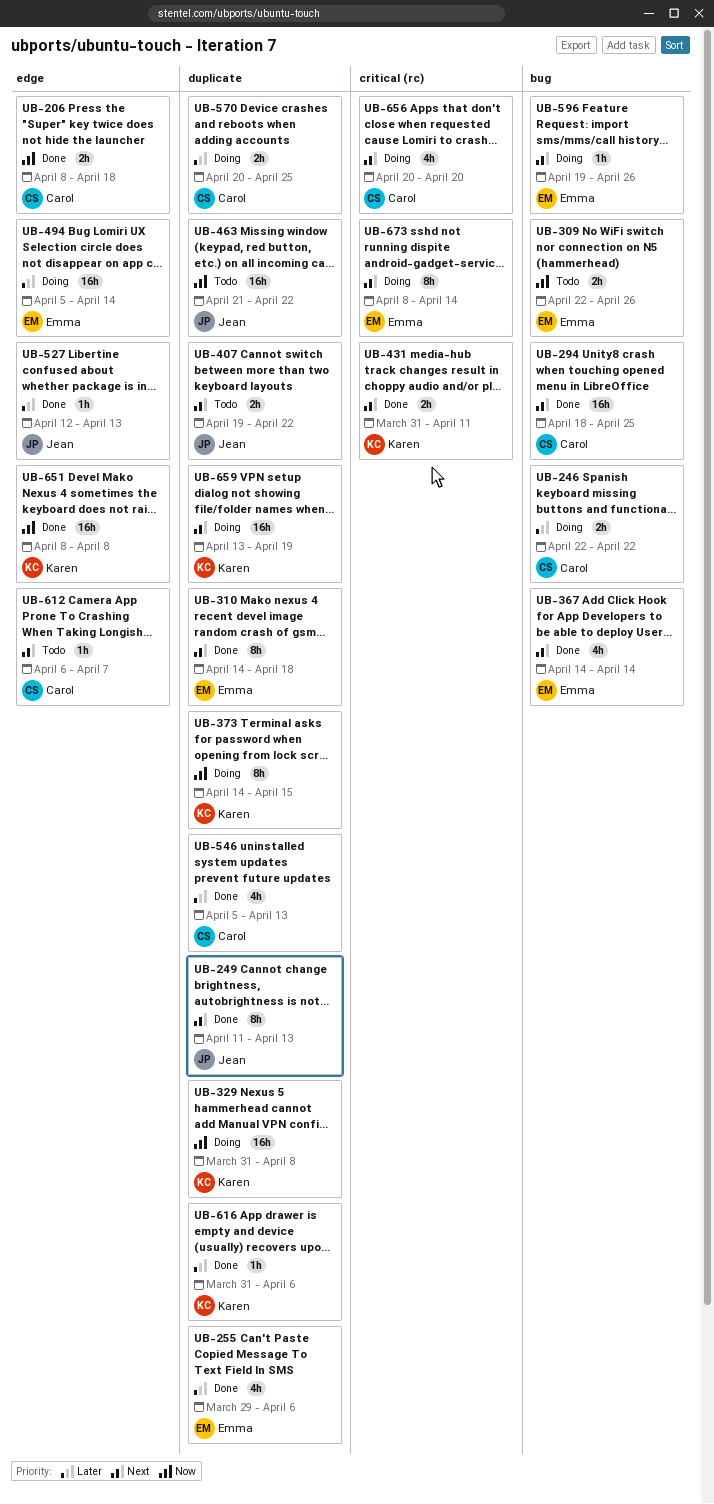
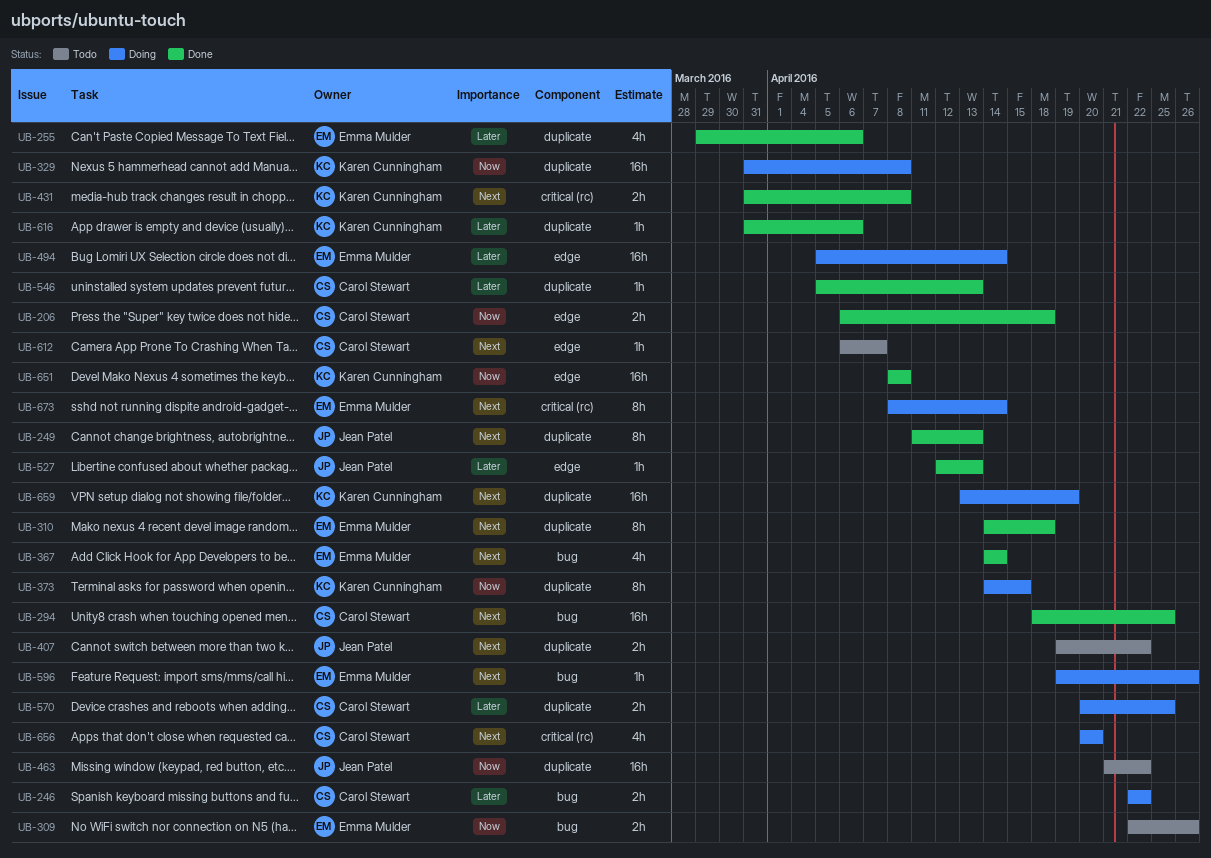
UB-206, start: Apr 8 -> Apr 6
UB-431, due: Apr 11 -> Apr 8
UB-546, estimate: 4h -> 1h

